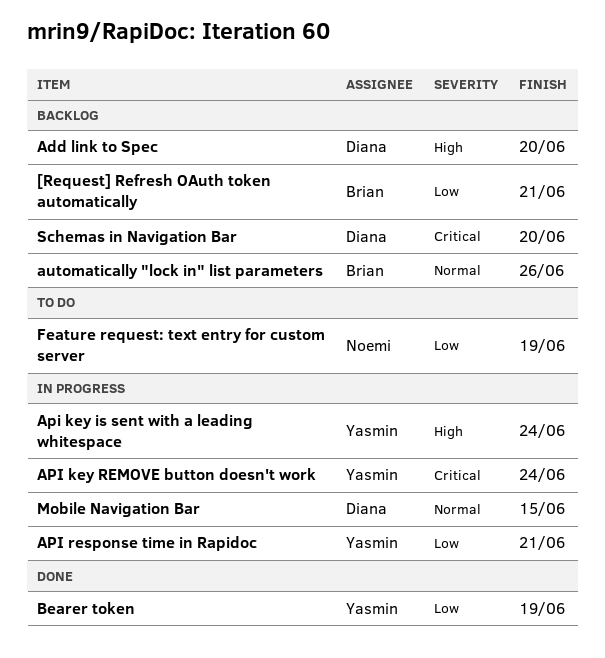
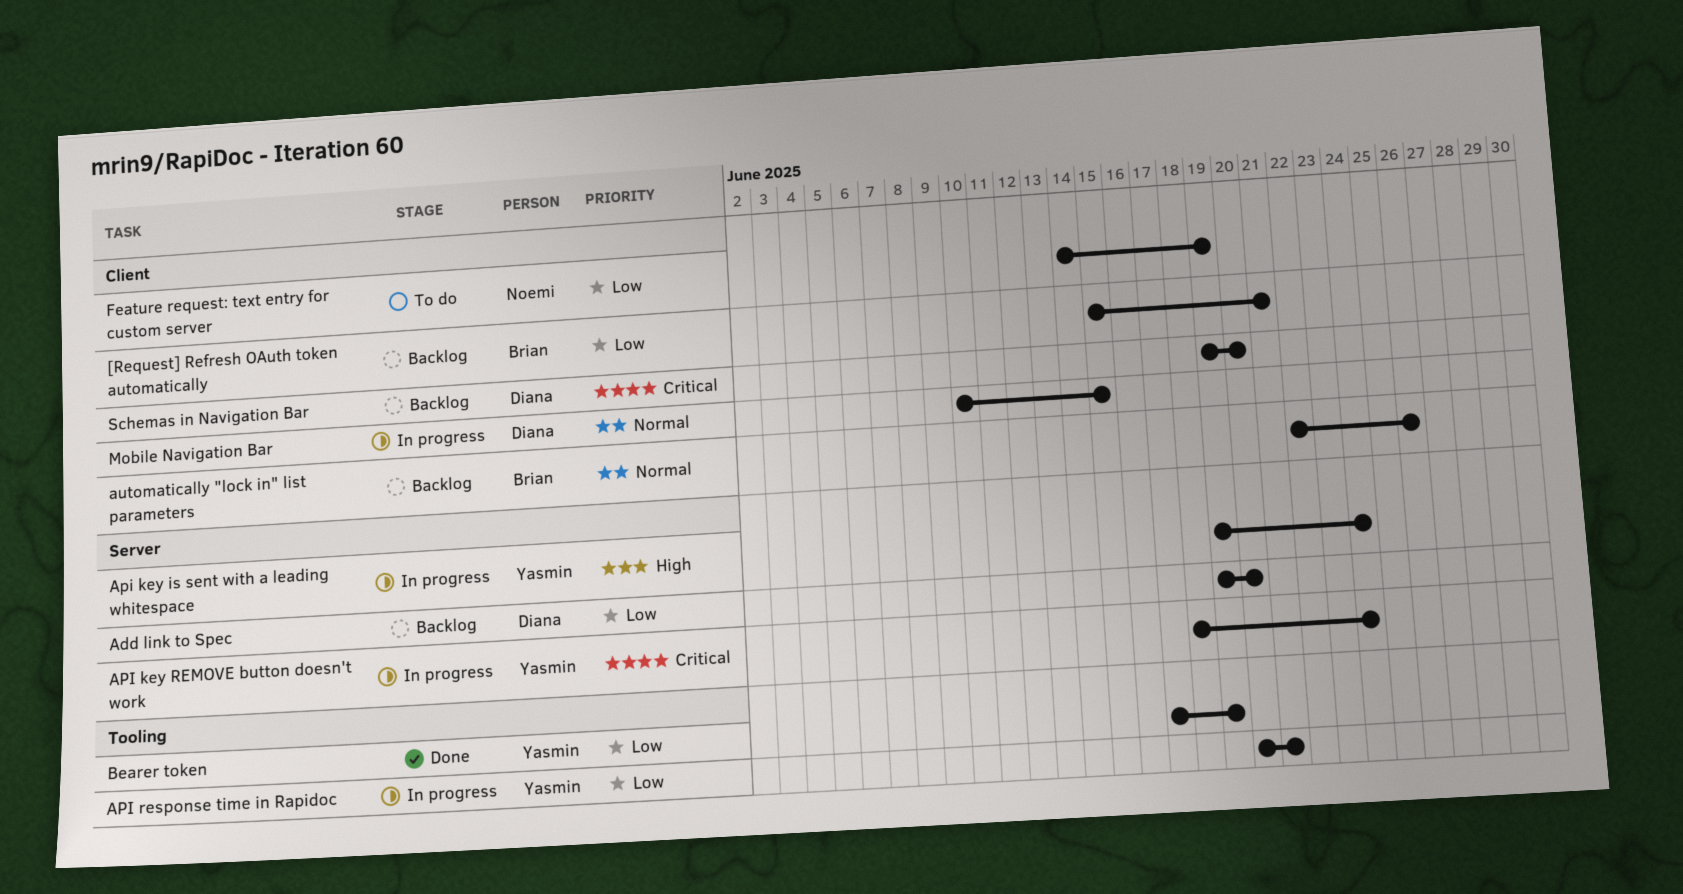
Add link to Spec, priority: High -> Low

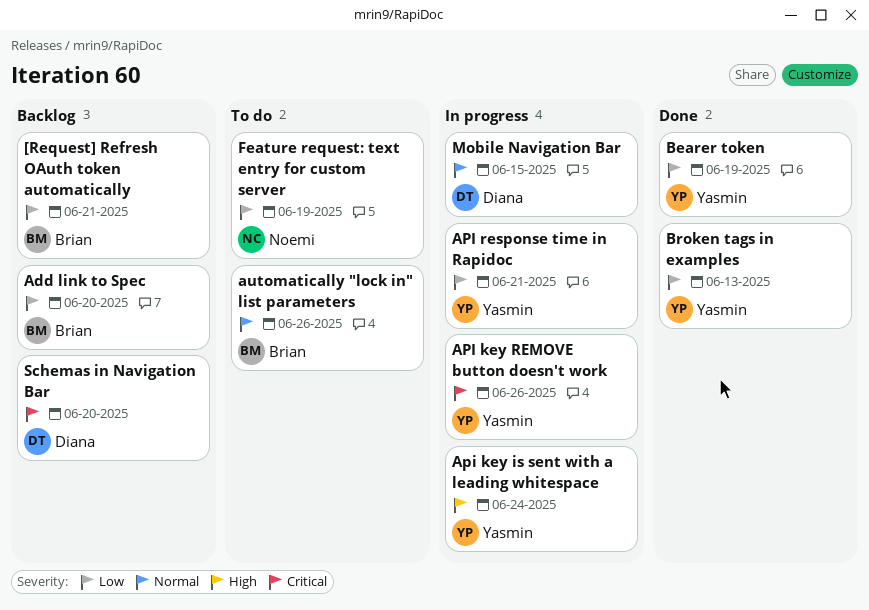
Add link to Spec, owner: Diana -> Brian
API key REMOVE button doesn't work, due: Jun 24 -> Jun 26
automatically "lock in" list parameters, status: Backlog -> To do
Broken tags in examples: none -> present

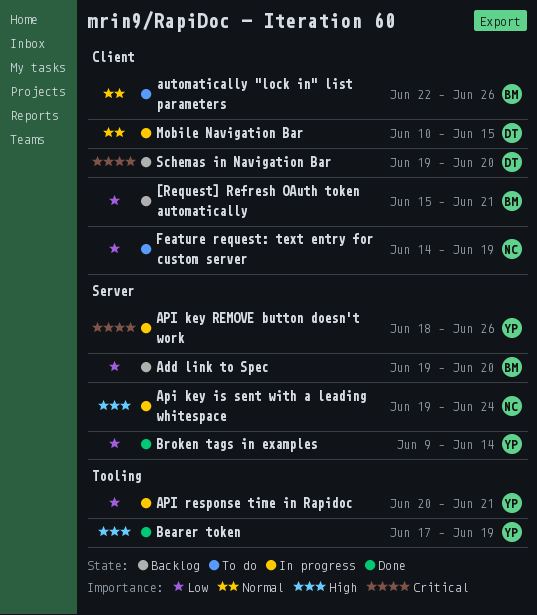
Api key is sent with a leading whitespace, owner: Yasmin -> Noemi
Bearer token, priority: Low -> High
Broken tags in examples, due: Jun 13 -> Jun 14

